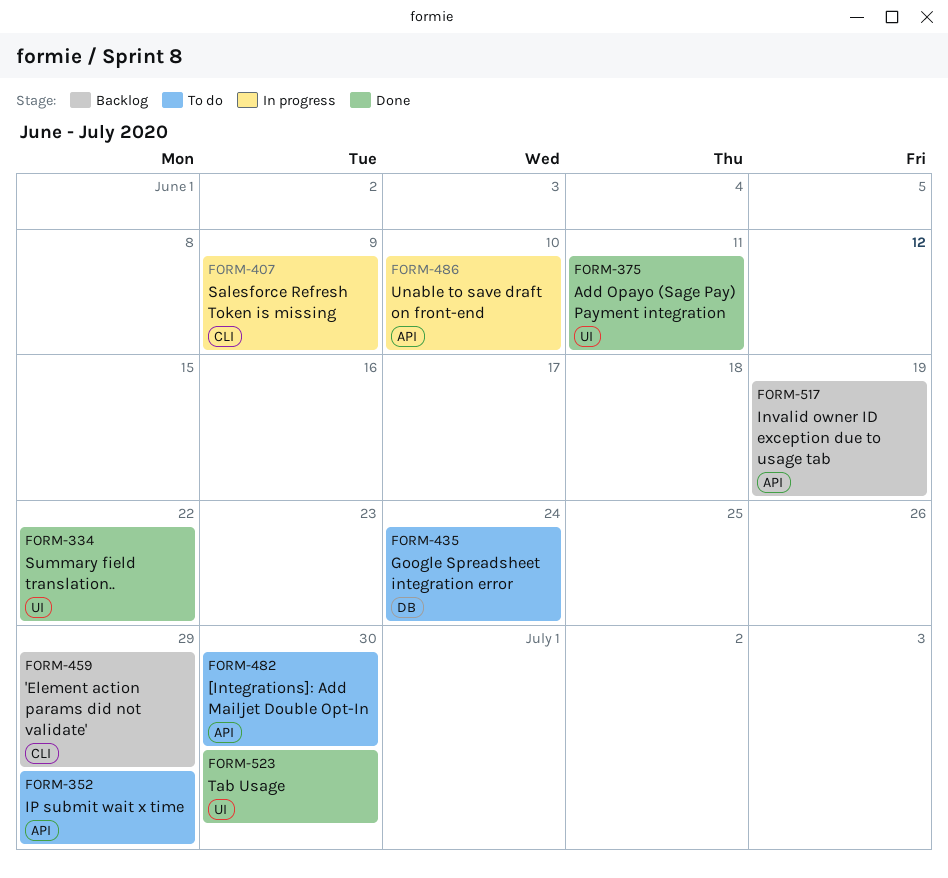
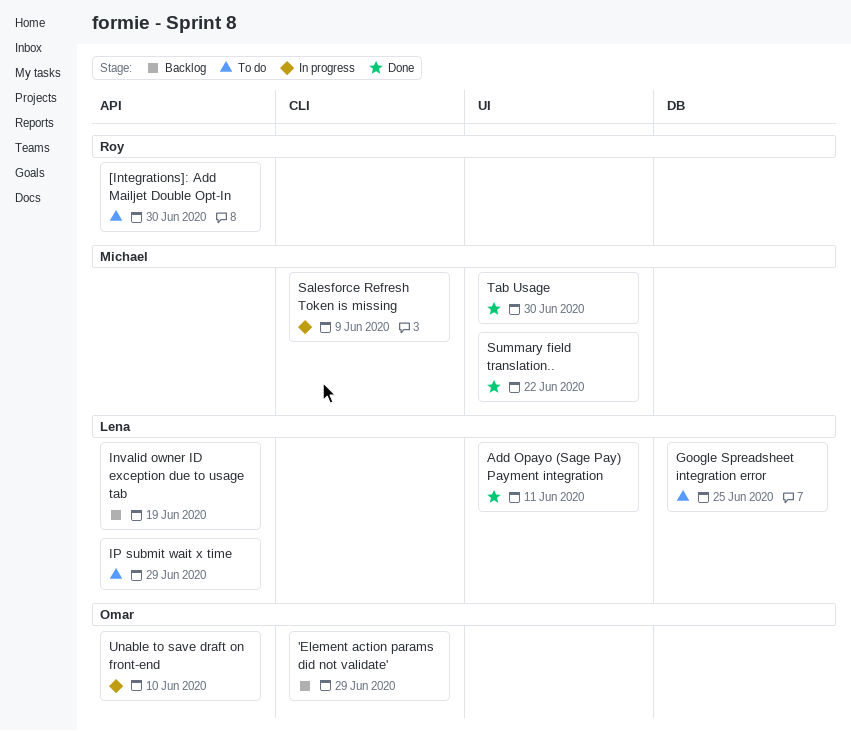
Google Spreadsheet integration error, due: Jun 24 -> Jun 25

